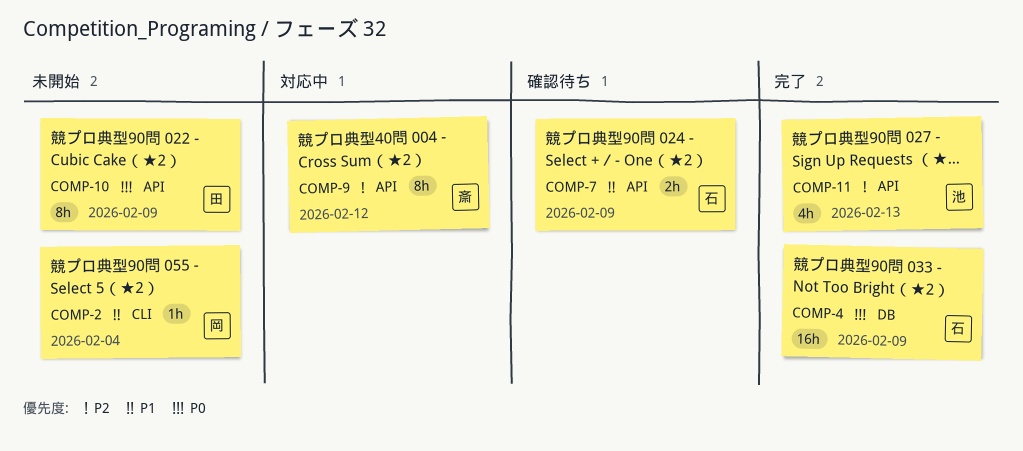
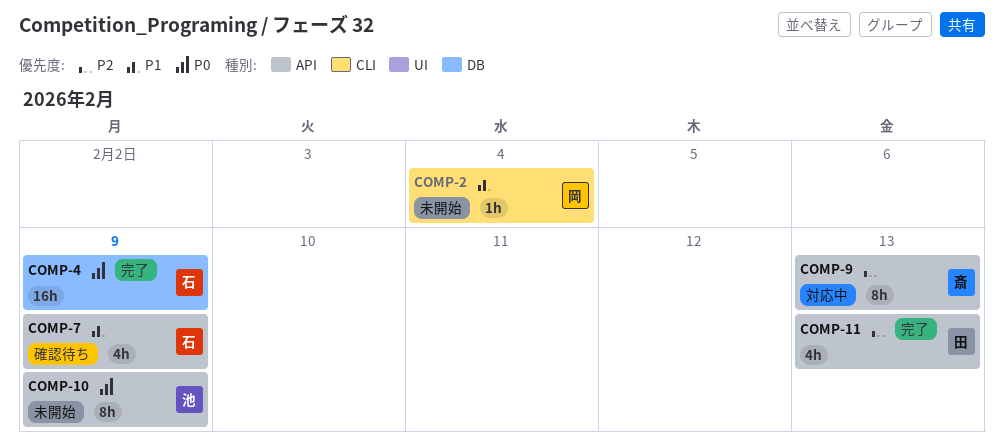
COMP-7, estimate: 2h -> 4h
COMP-9, due: Feb 12 -> Feb 13
COMP-10, owner: 田 -> 池
COMP-11, owner: 池 -> 田

